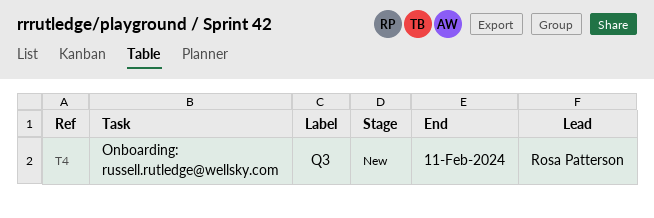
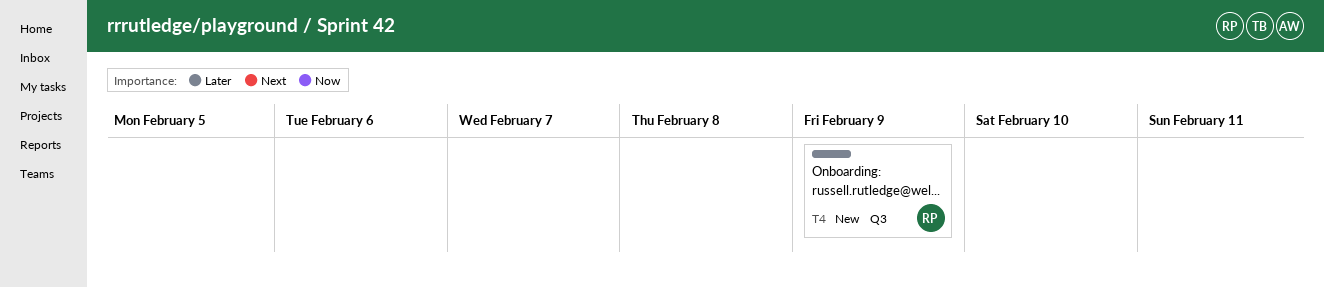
T4, due: Feb 11 -> Feb 9

